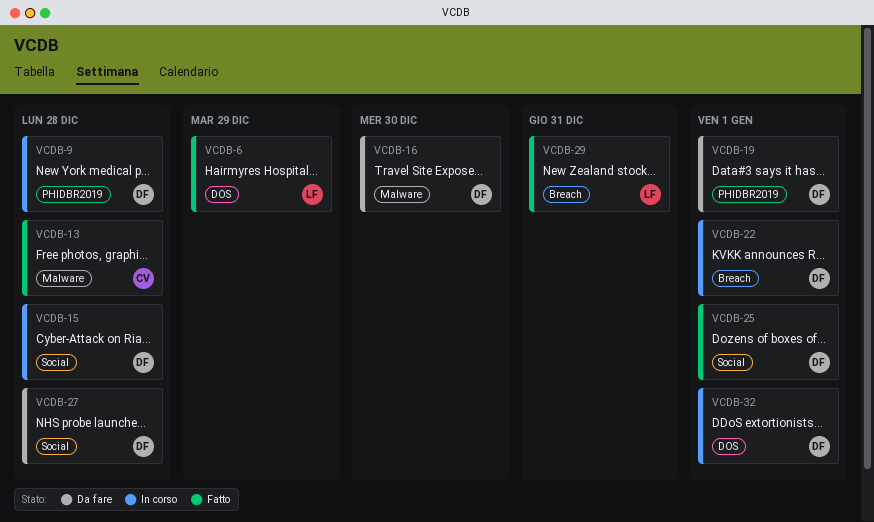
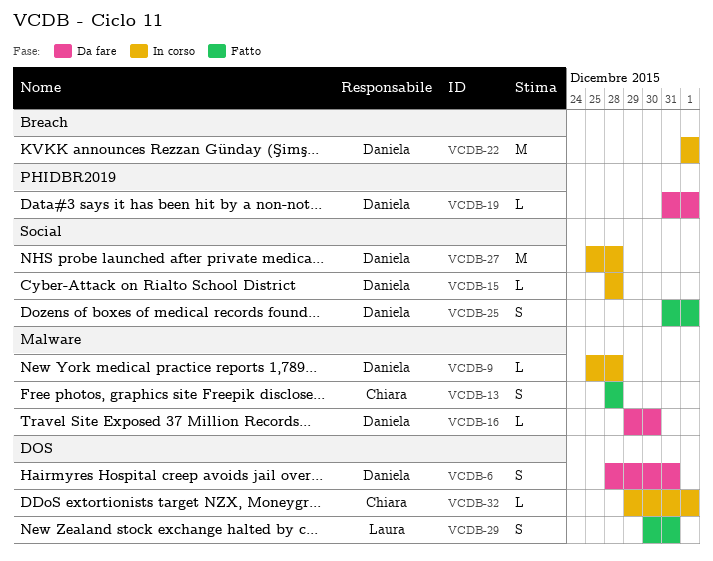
VCDB-6, status: Fatto -> Da fare
VCDB-6, owner: Laura -> Daniela
VCDB-6, due: Dec 29 -> Dec 31
VCDB-9, label: PHIDBR2019 -> Malware
VCDB-27, status: Da fare -> In corso
VCDB-29, label: Breach -> DOS
VCDB-32, owner: Daniela -> Chiara

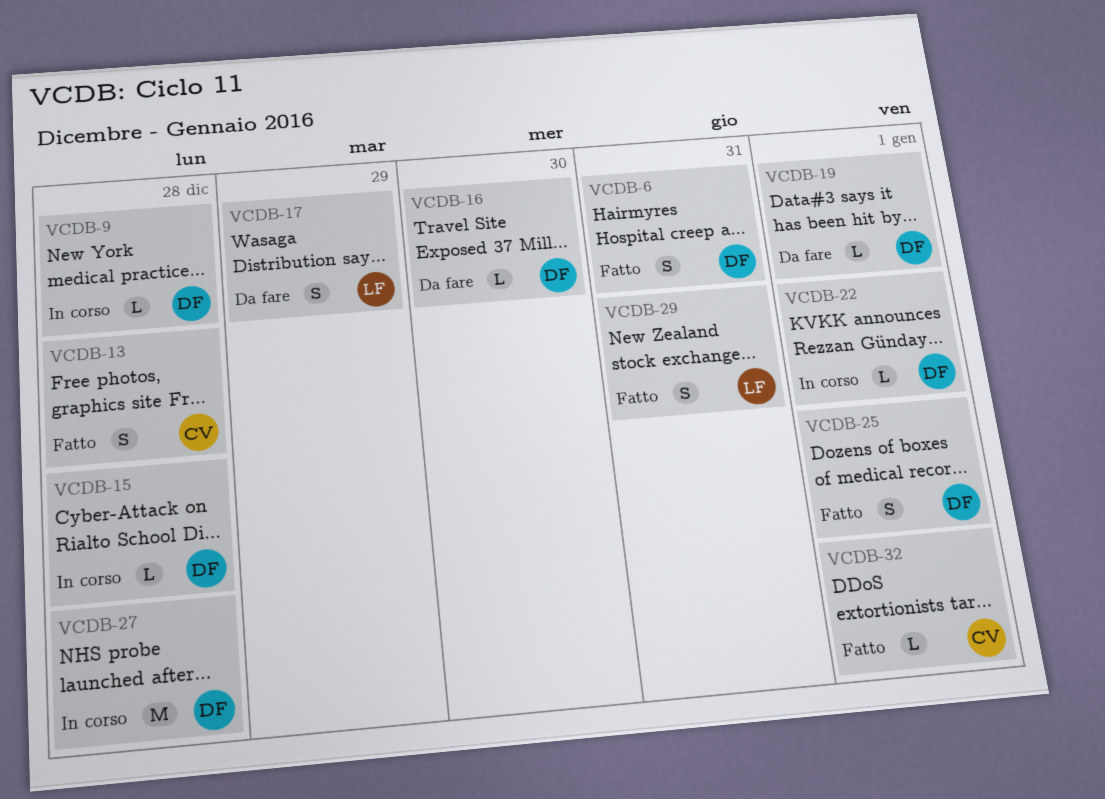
VCDB-6, status: Da fare -> Fatto
VCDB-17: none -> present
VCDB-22, estimate: M -> L
VCDB-32, status: In corso -> Fatto

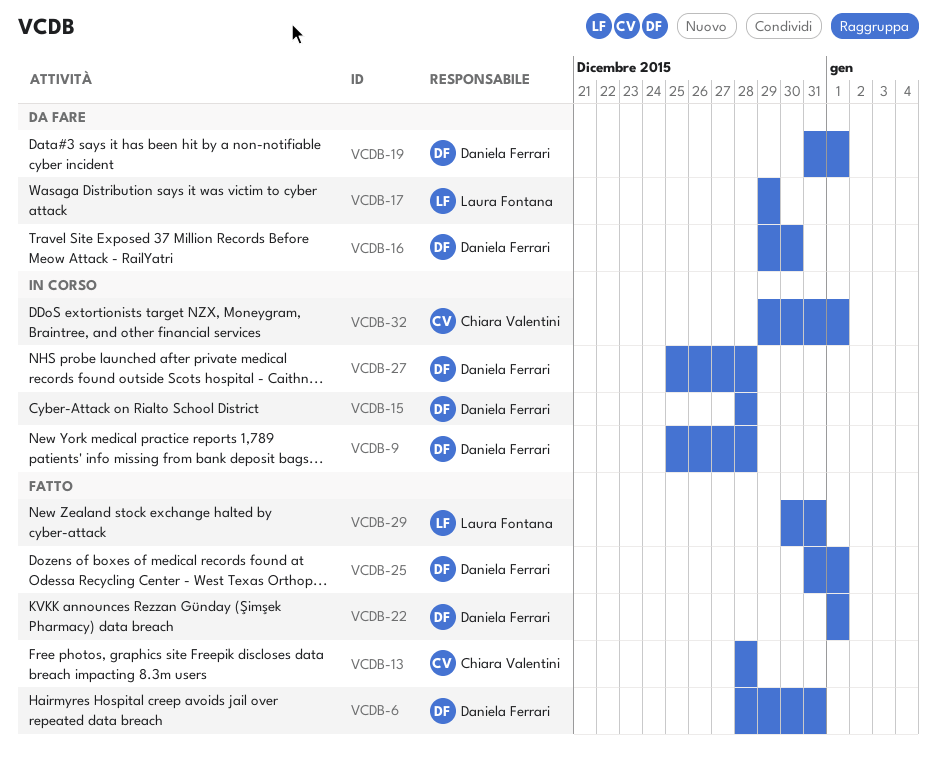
VCDB-22, status: In corso -> Fatto
VCDB-32, status: Fatto -> In corso

